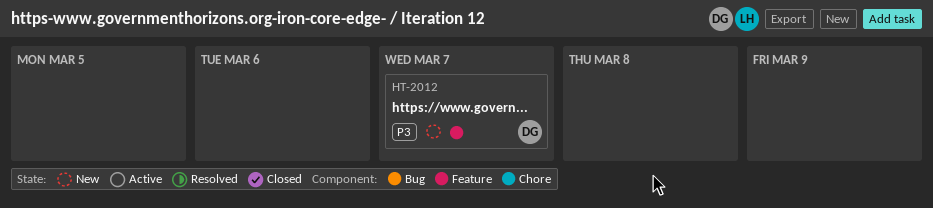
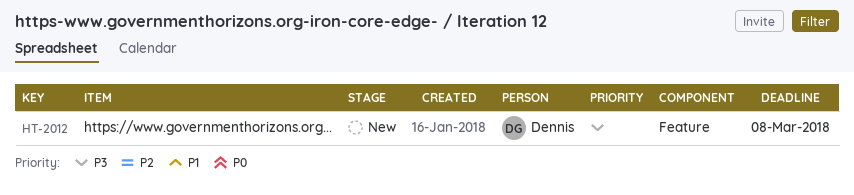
HT-2012, due: Mar 7 -> Mar 8

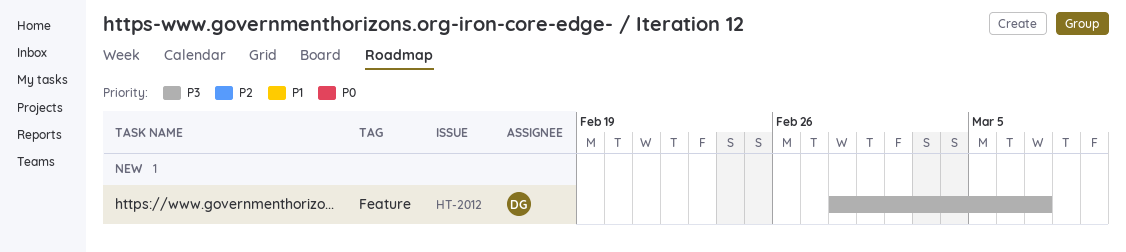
HT-2012, due: Mar 8 -> Mar 7

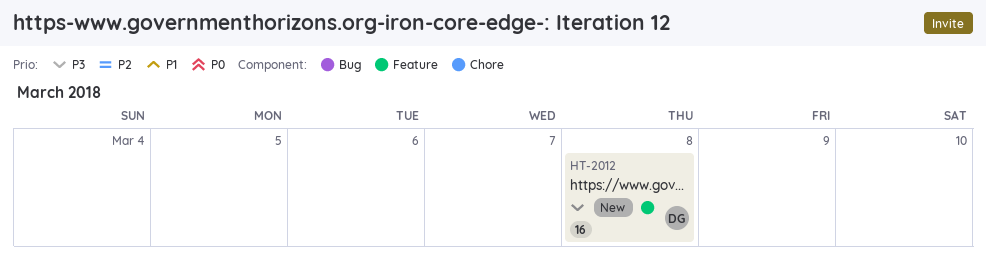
HT-2012, due: Mar 7 -> Mar 8

